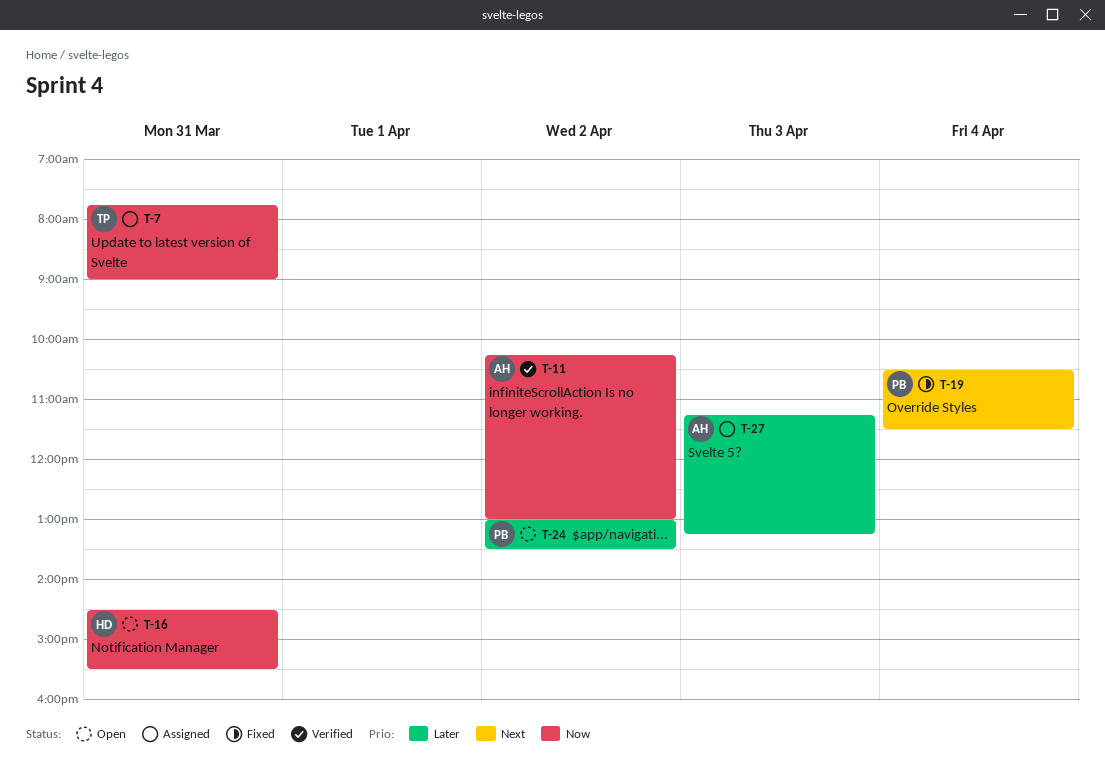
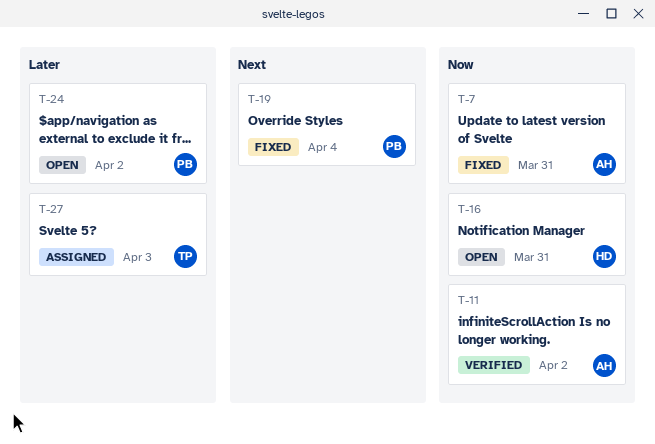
T-7, status: Assigned -> Fixed
T-7, owner: TP -> AH
T-27, owner: AH -> TP

